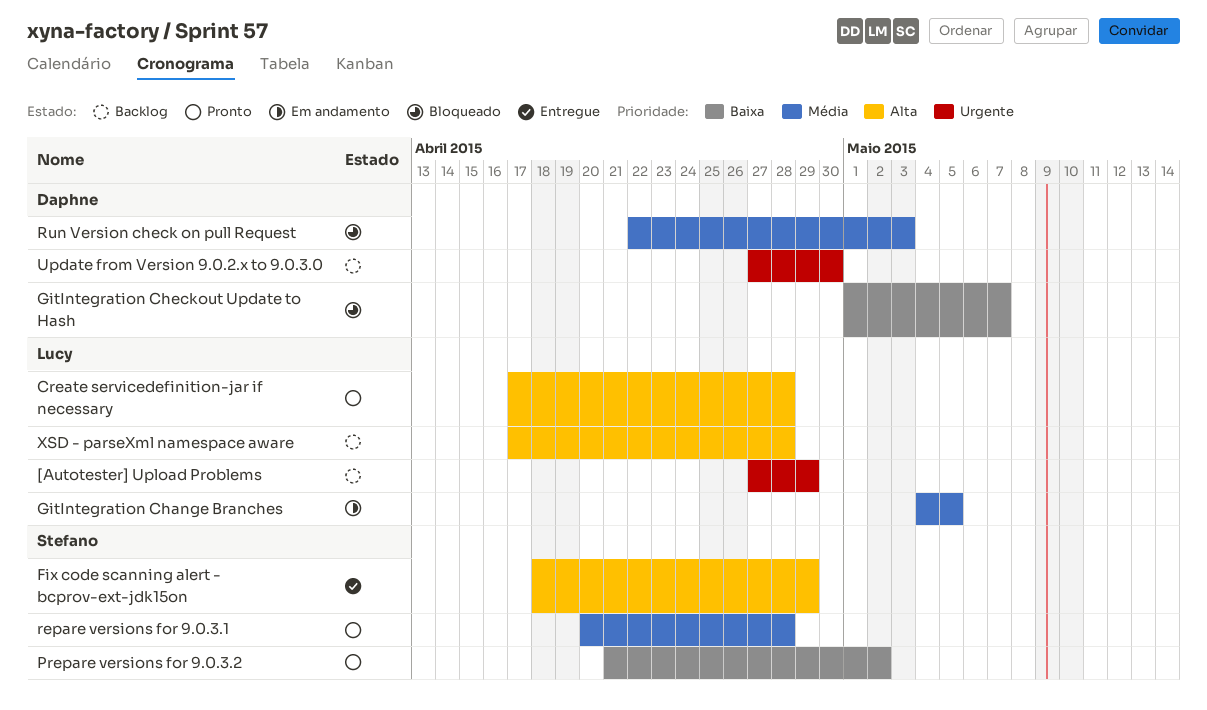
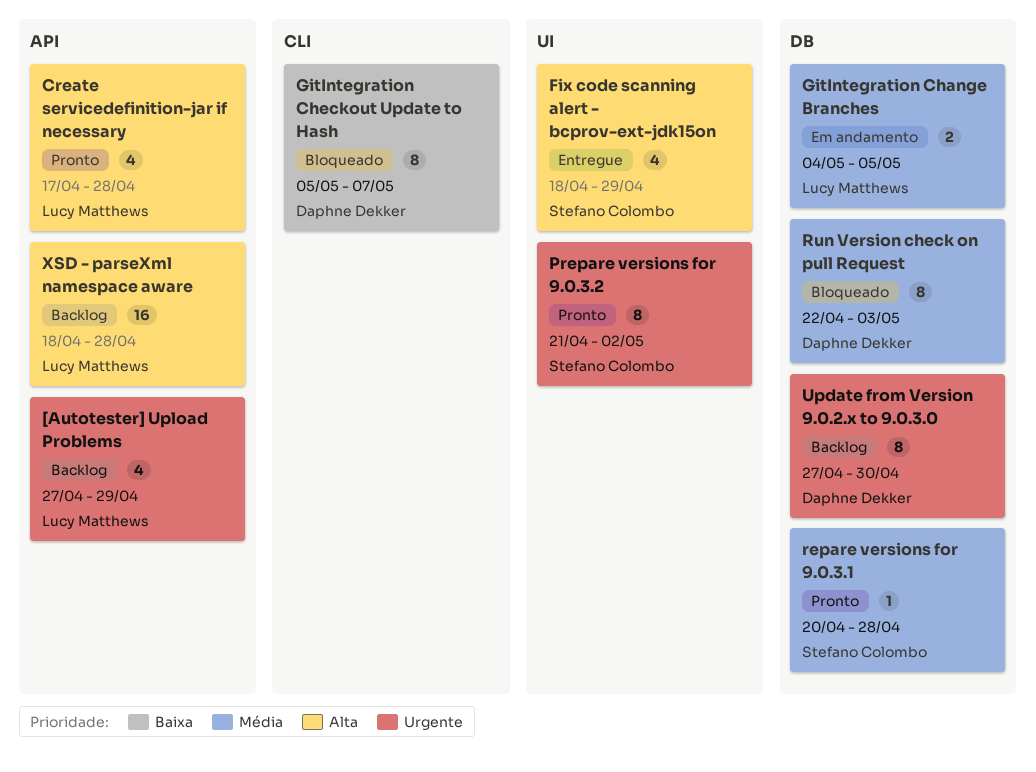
GitIntegration Checkout Update to Hash, start: May 1 -> May 5
Prepare versions for 9.0.3.2, priority: Baixa -> Urgente
XSD - parseXml namespace aware, start: Apr 17 -> Apr 18

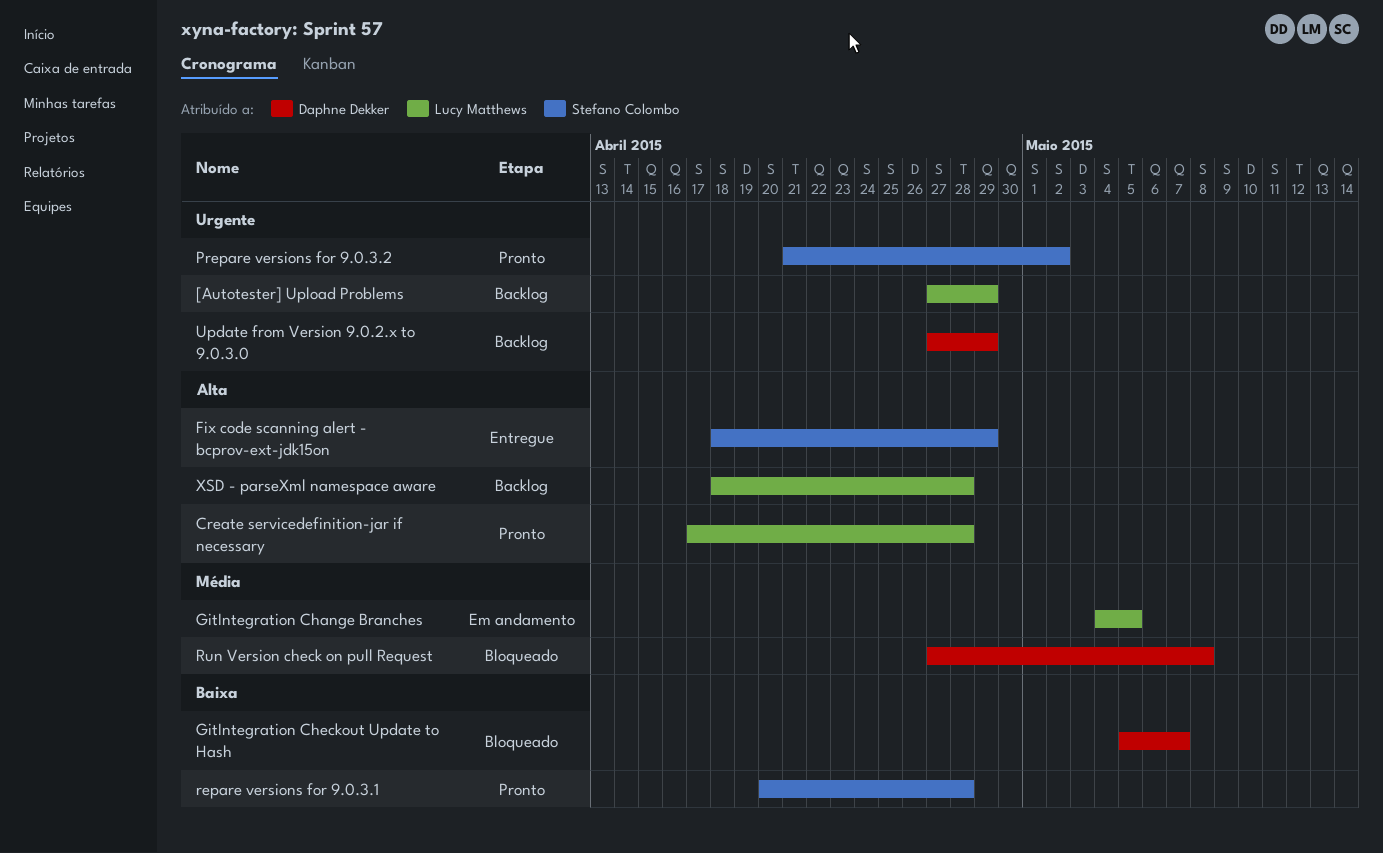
repare versions for 9.0.3.1, priority: Média -> Baixa
Run Version check on pull Request, start: Apr 22 -> Apr 27
Run Version check on pull Request, due: May 3 -> May 8
Update from Version 9.0.2.x to 9.0.3.0, due: Apr 30 -> Apr 29

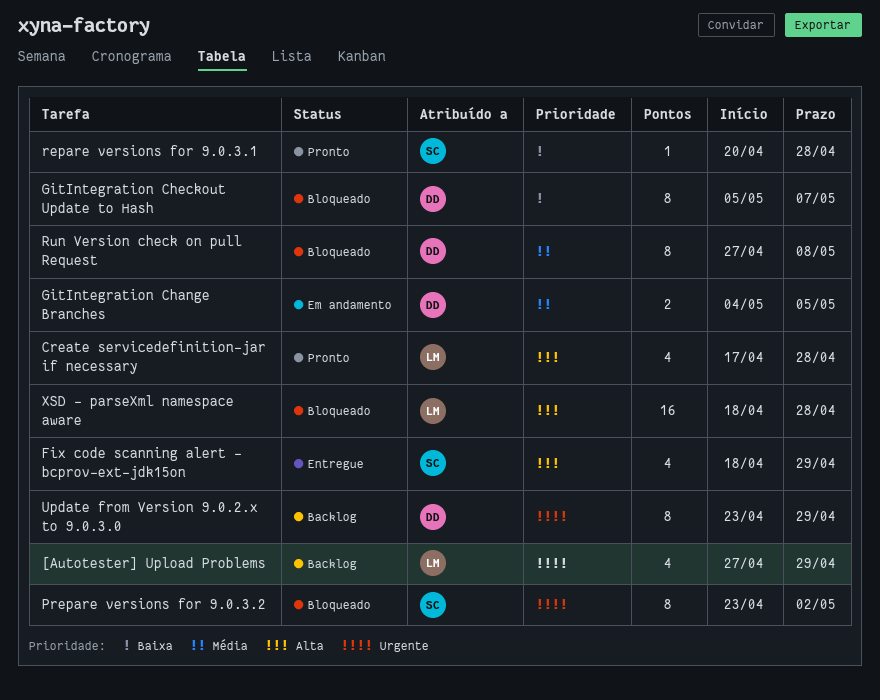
GitIntegration Change Branches, owner: Lucy Matthews -> Daphne Dekker
Prepare versions for 9.0.3.2, status: Pronto -> Bloqueado
Prepare versions for 9.0.3.2, start: Apr 21 -> Apr 23
Update from Version 9.0.2.x to 9.0.3.0, start: Apr 27 -> Apr 23
XSD - parseXml namespace aware, status: Backlog -> Bloqueado

